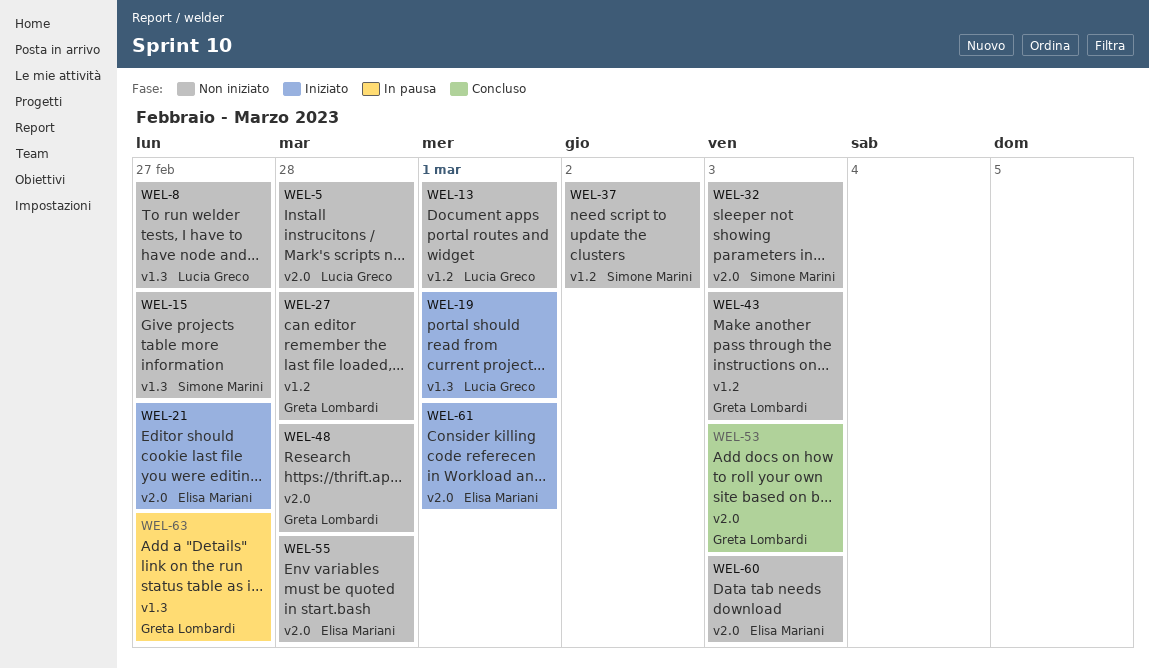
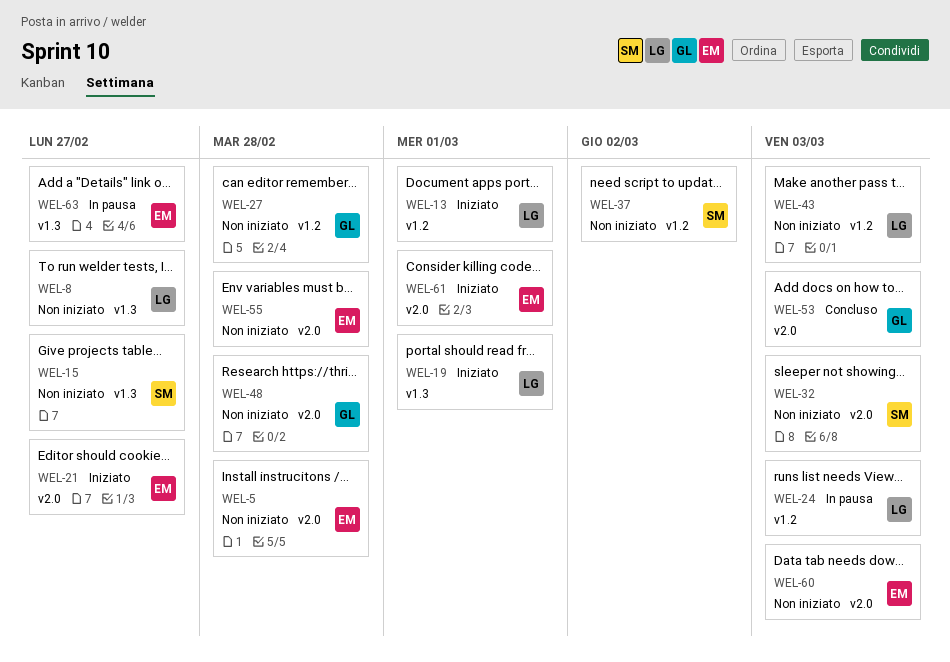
WEL-5, owner: Lucia Greco -> Elisa Mariani
WEL-13, status: Non iniziato -> Iniziato
WEL-24: none -> present
WEL-43, owner: Greta Lombardi -> Lucia Greco
WEL-63, owner: Greta Lombardi -> Elisa Mariani

